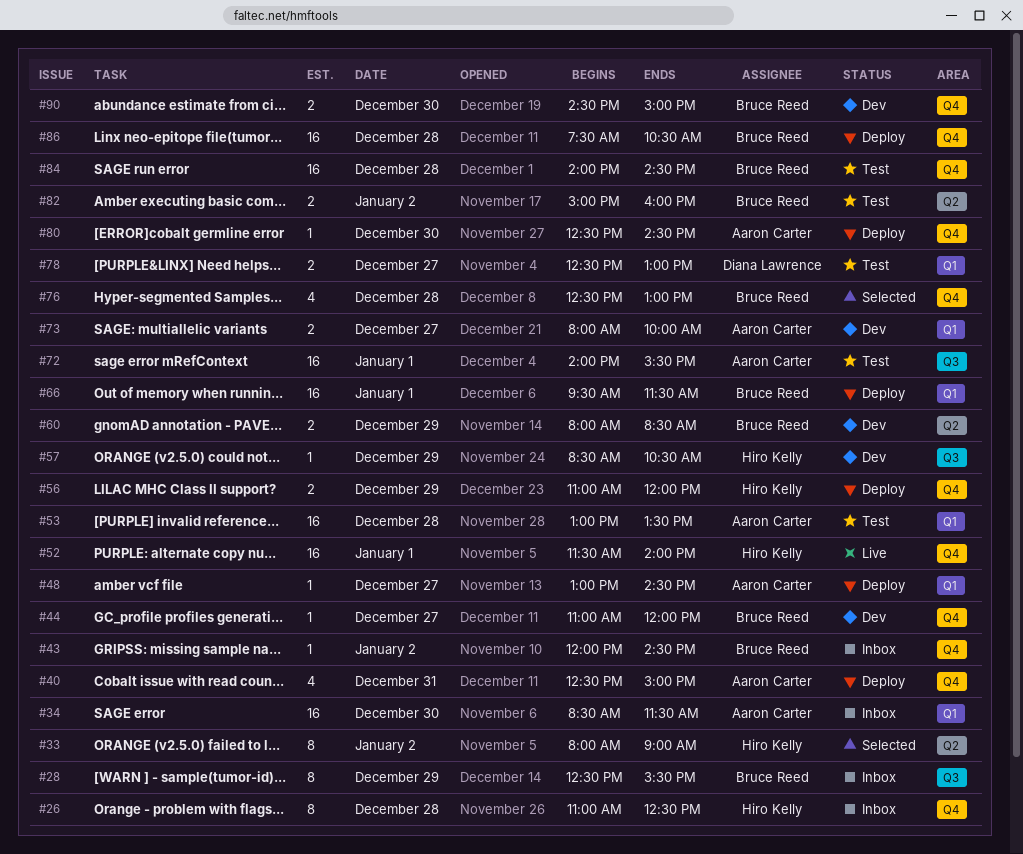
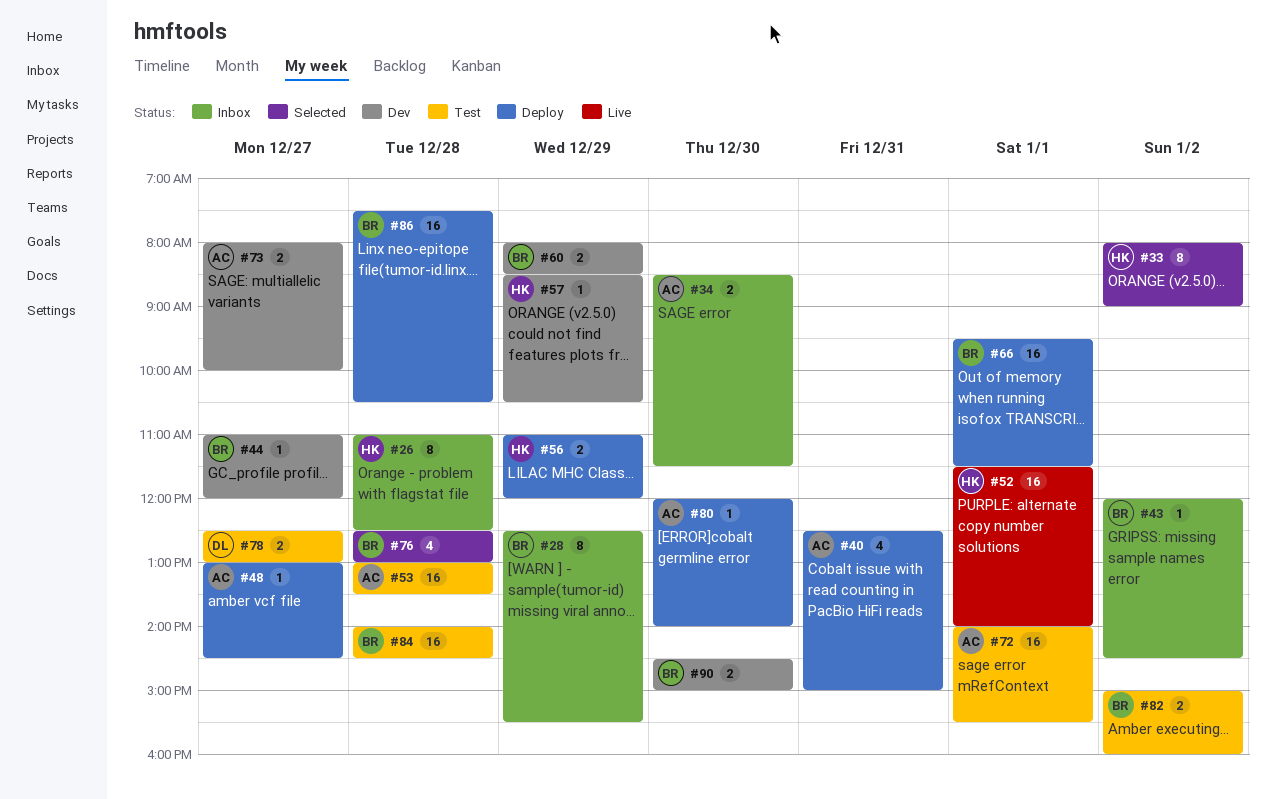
#34, estimate: 16 -> 2
#80, begins: 12:30 -> 12:00
#80, ends: 14:30 -> 14:00

